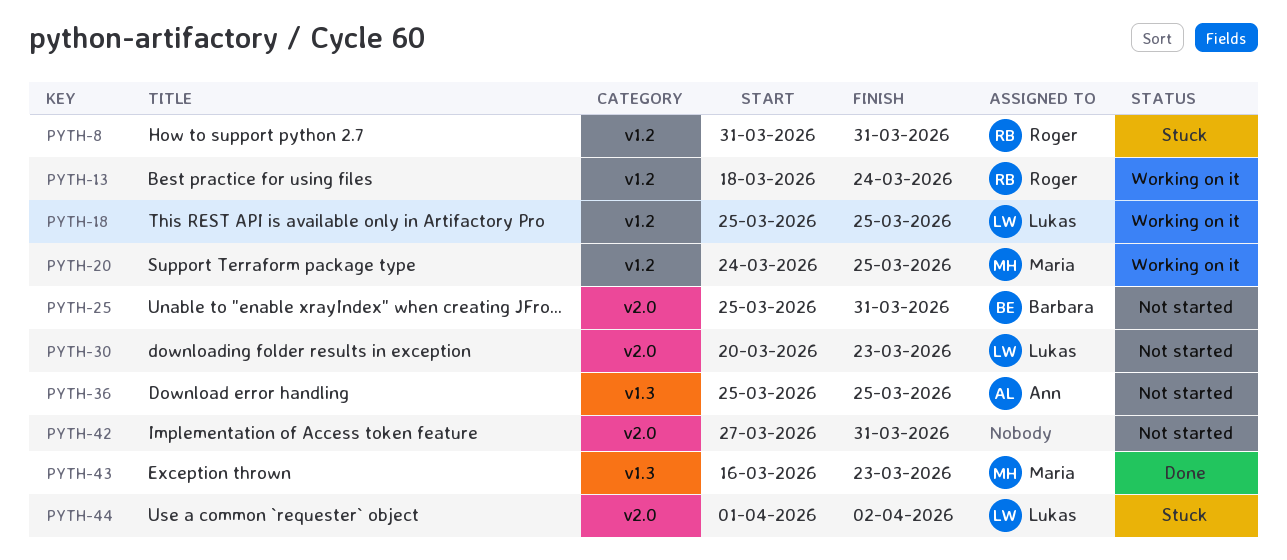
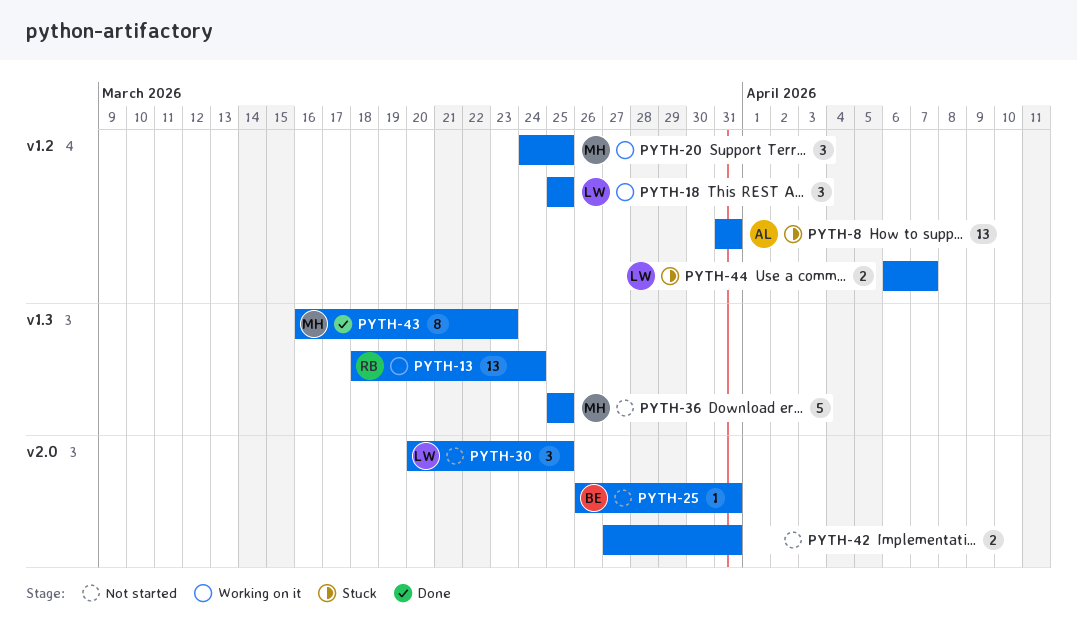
PYTH-8, owner: Roger -> Ann
PYTH-13, label: v1.2 -> v1.3
PYTH-25, start: Mar 25 -> Mar 26
PYTH-30, due: Mar 23 -> Mar 25
PYTH-36, owner: Ann -> Maria
PYTH-44, label: v2.0 -> v1.2
PYTH-44, start: Apr 1 -> Apr 6
PYTH-44, due: Apr 2 -> Apr 7

